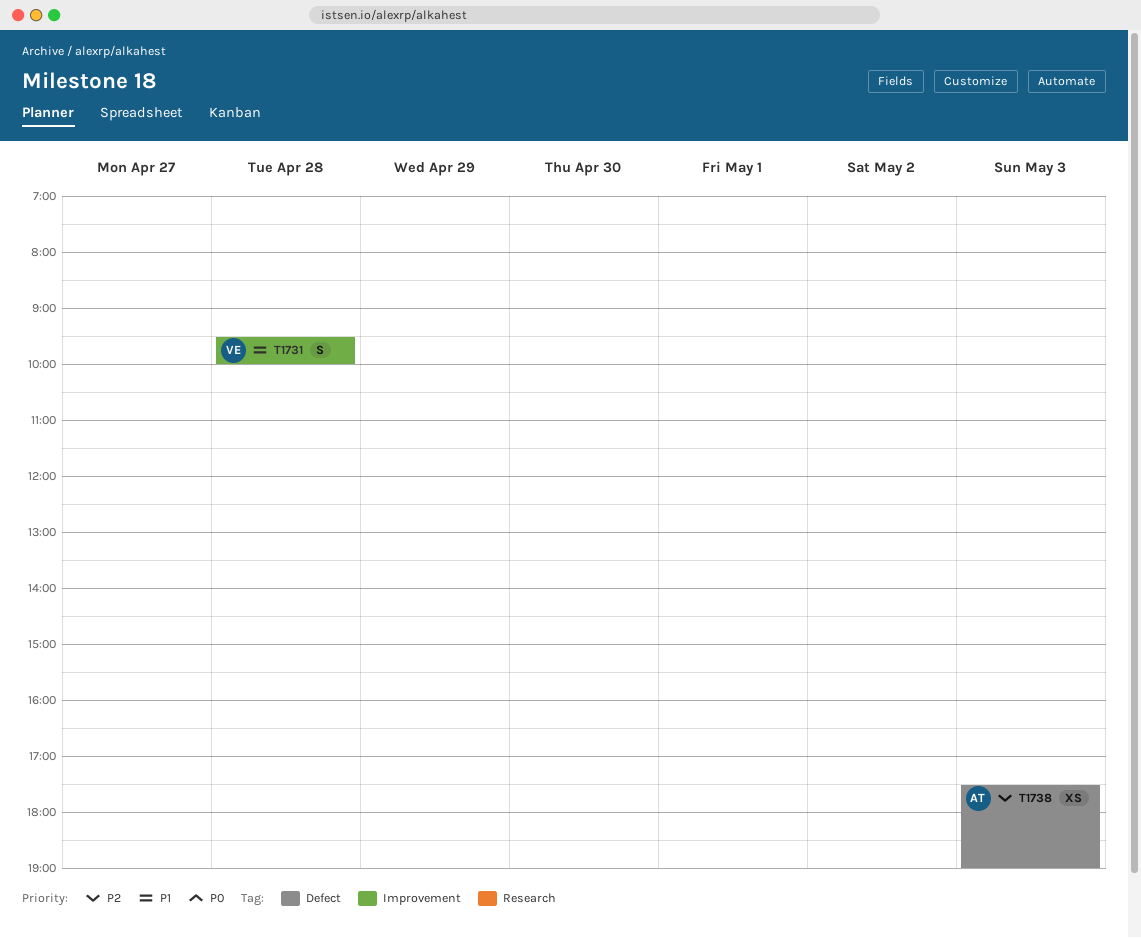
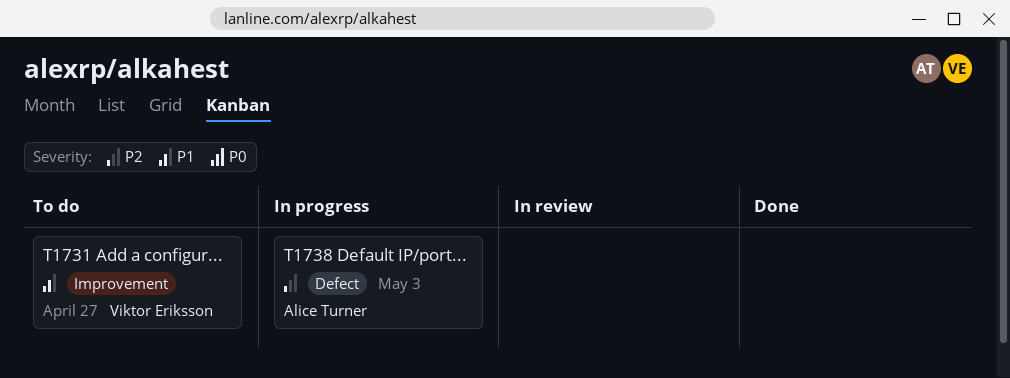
T1731, day: Apr 28 -> Apr 27

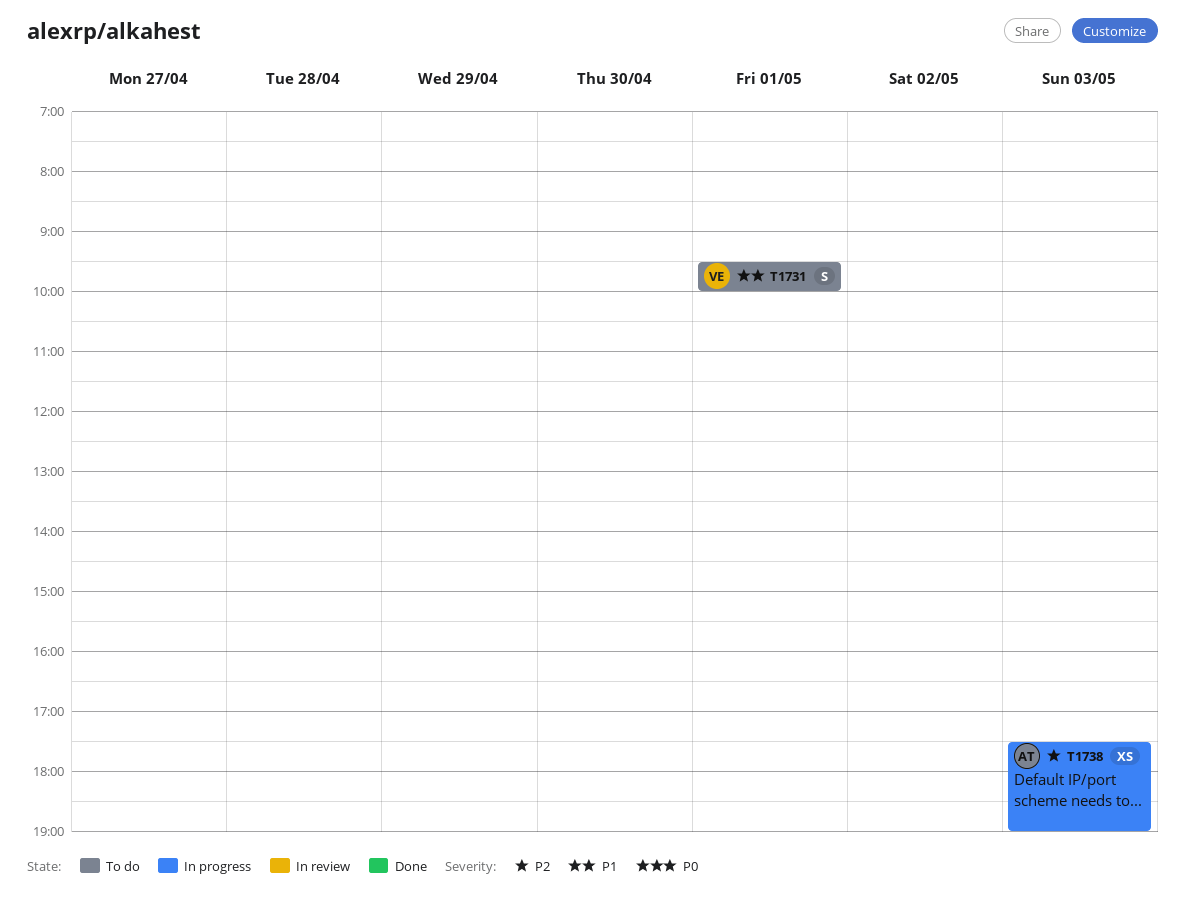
T1731, day: Apr 27 -> May 1

